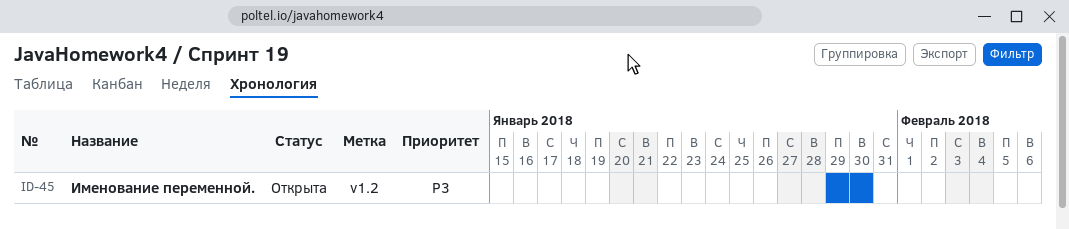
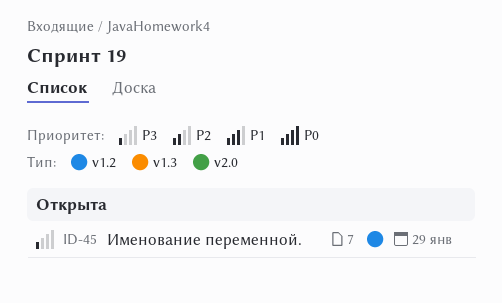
ID-45, due: Jan 30 -> Jan 29

